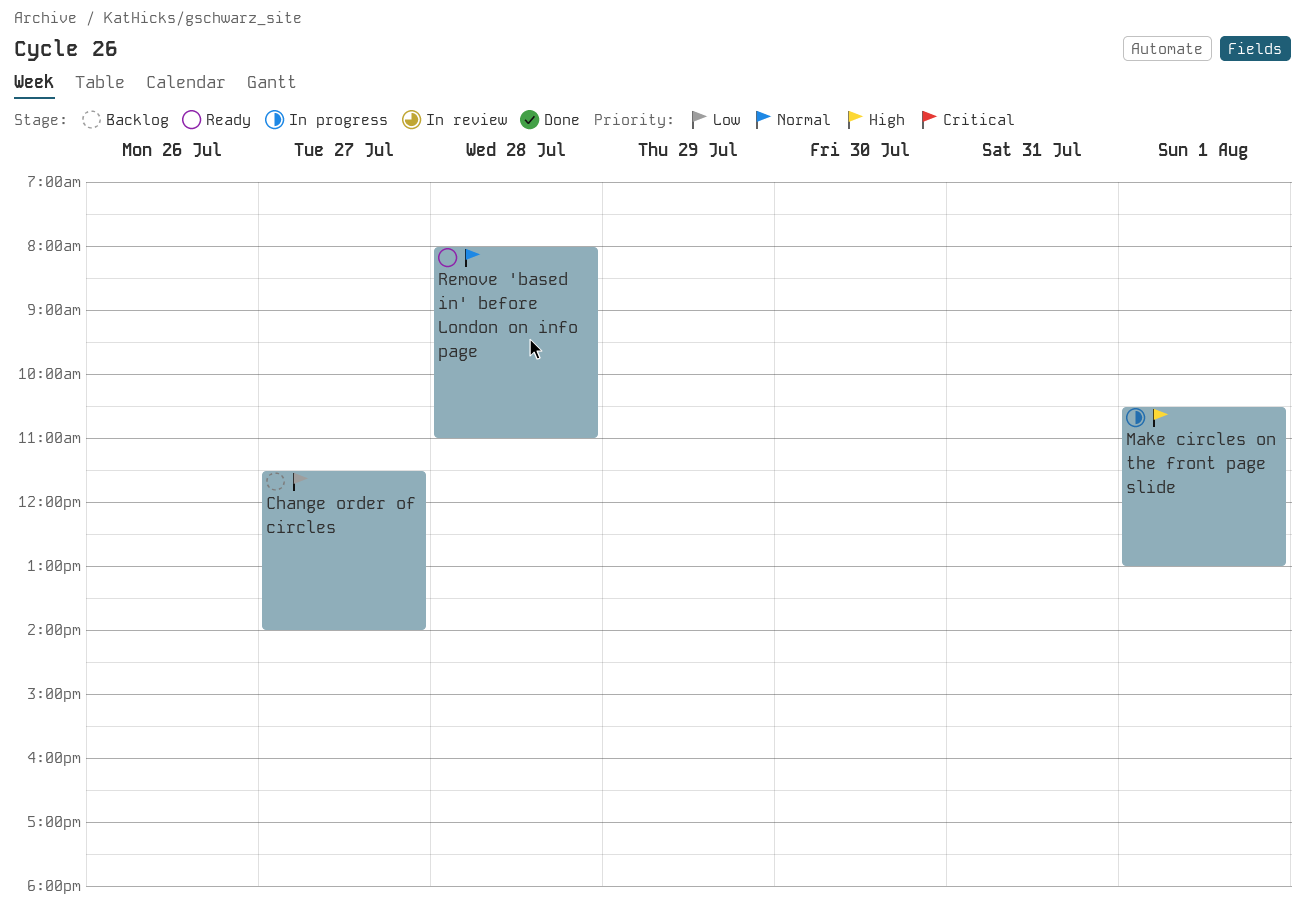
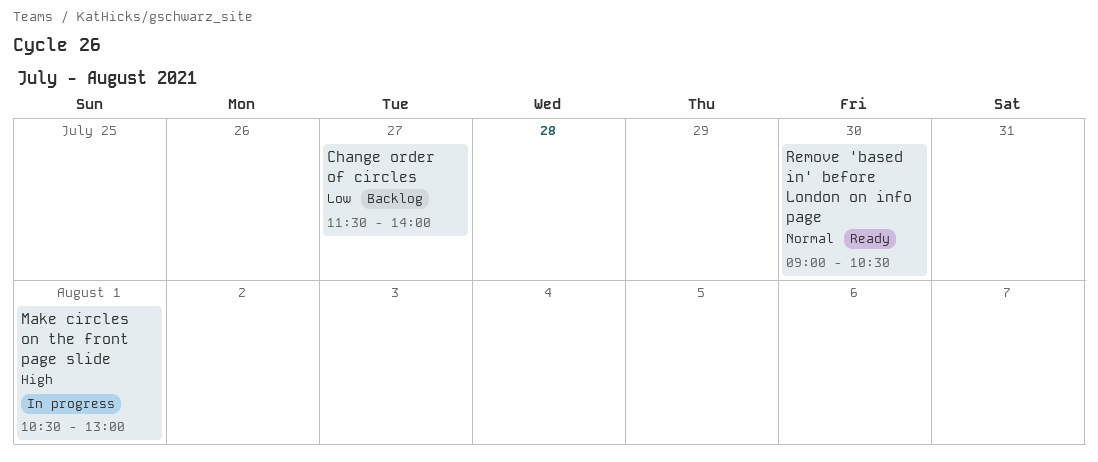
Remove 'based in' before London on info page, day: Jul 28 -> Jul 30
Remove 'based in' before London on info page, begins: 08:00 -> 09:00
Remove 'based in' before London on info page, ends: 11:00 -> 10:30

